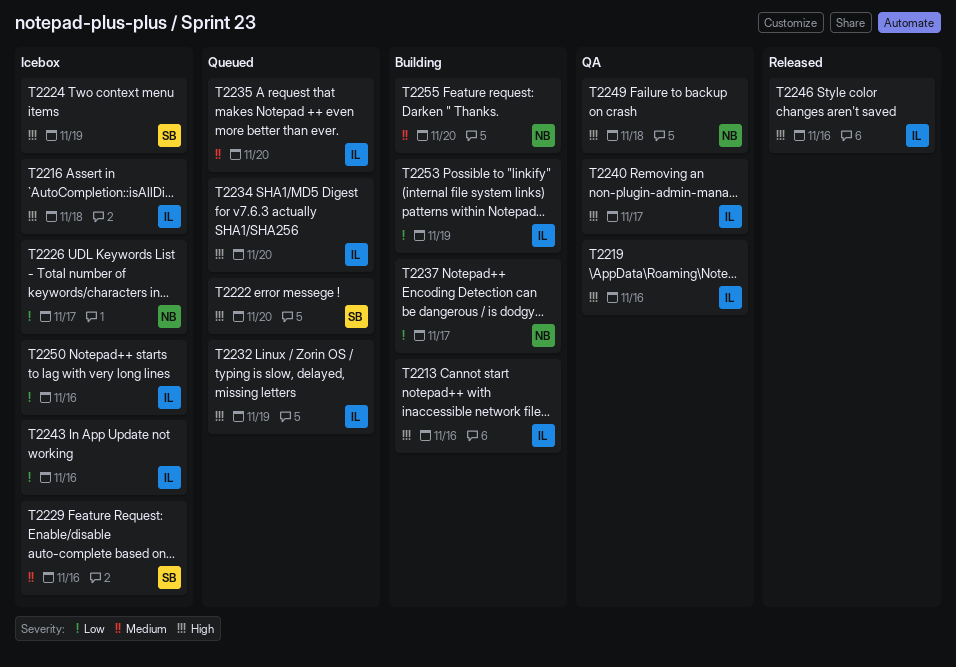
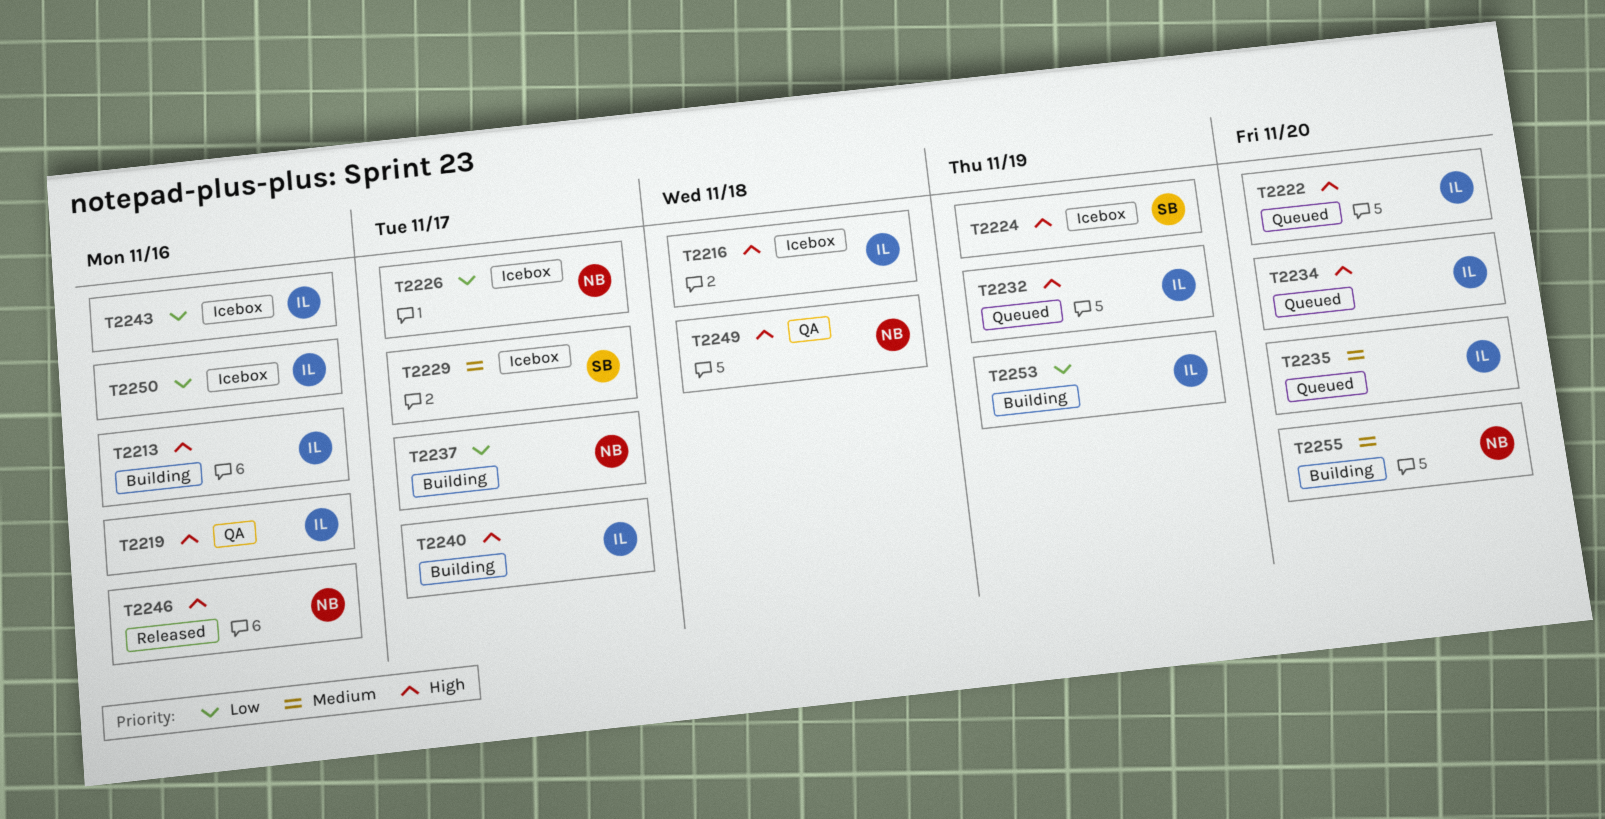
T2222, owner: SB -> IL
T2229, due: Nov 16 -> Nov 17
T2240, status: QA -> Building
T2246, owner: IL -> NB

